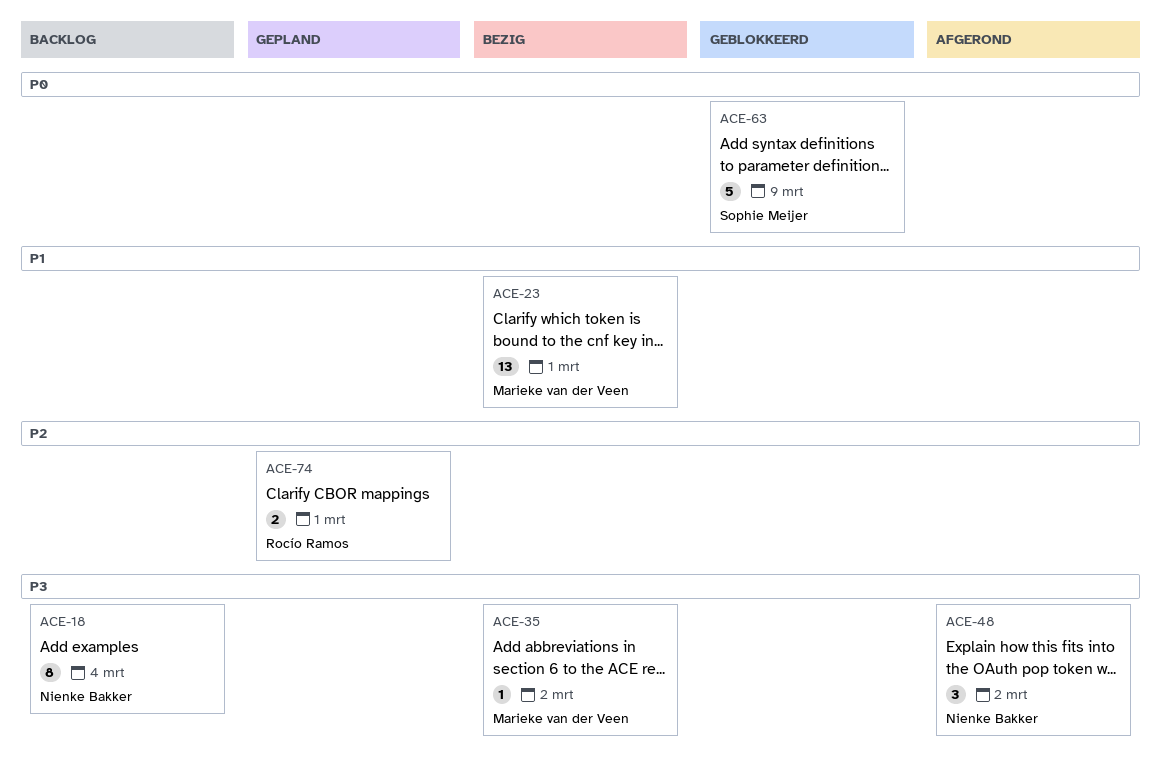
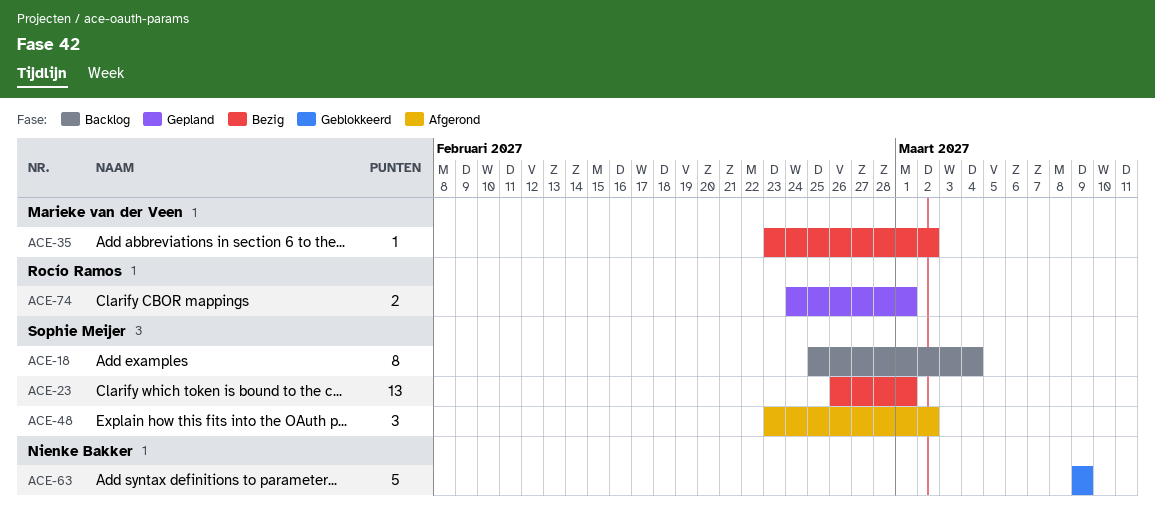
ACE-18, owner: Nienke Bakker -> Sophie Meijer
ACE-23, owner: Marieke van der Veen -> Sophie Meijer
ACE-48, owner: Nienke Bakker -> Sophie Meijer
ACE-63, owner: Sophie Meijer -> Nienke Bakker

